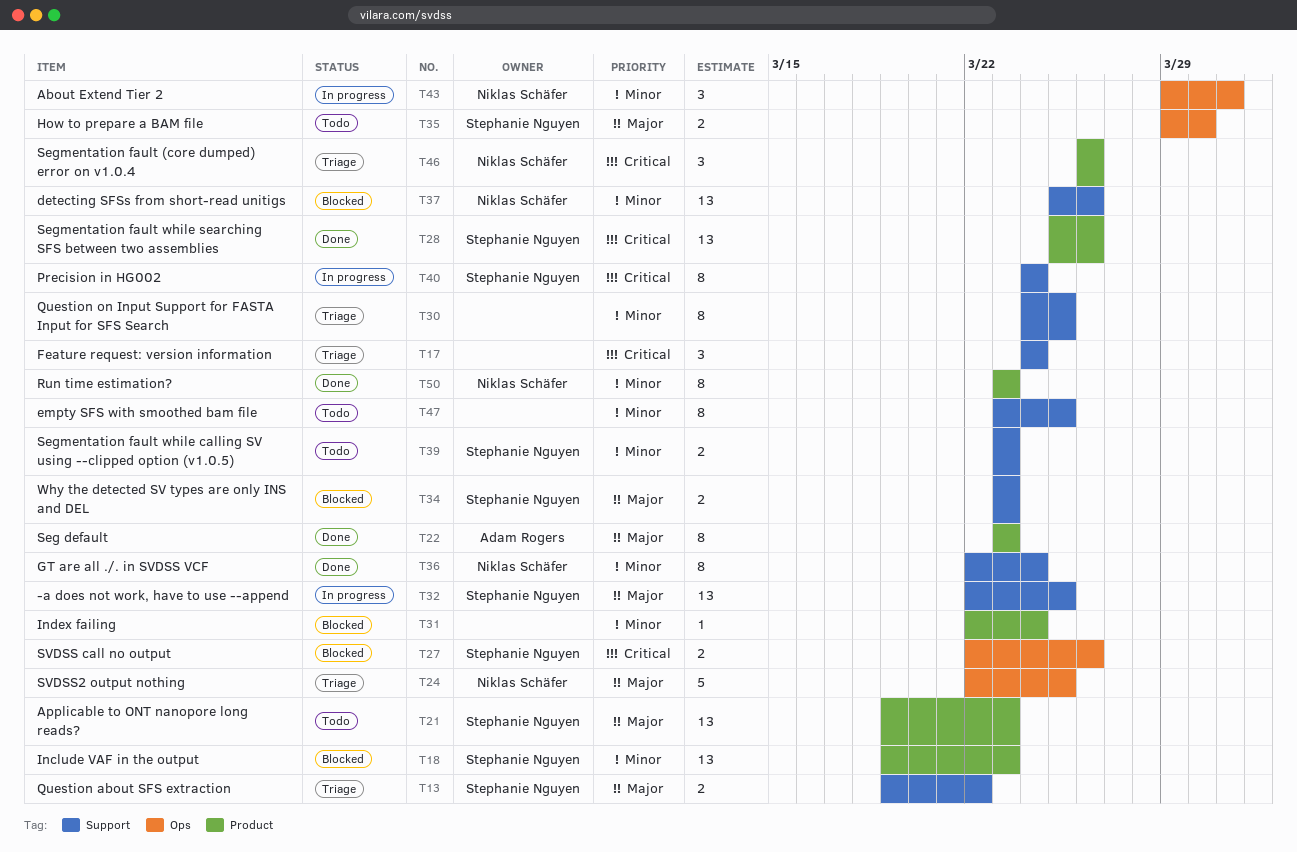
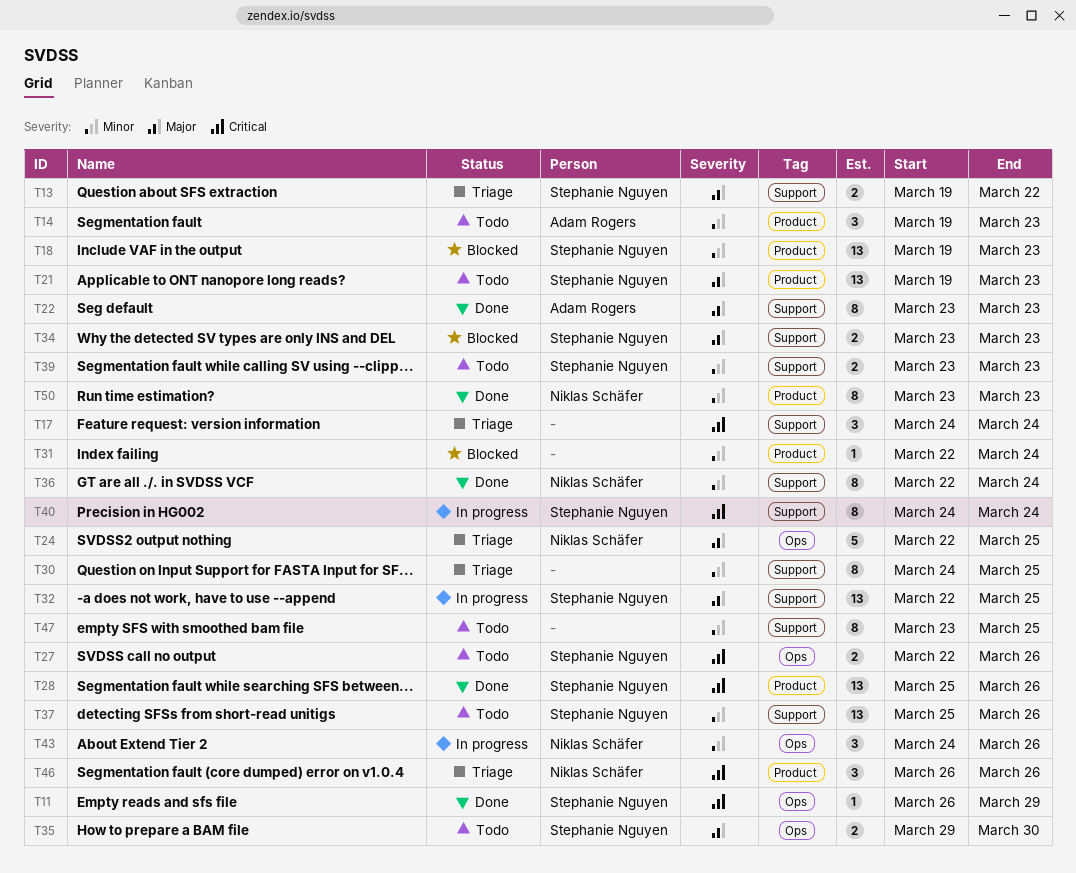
T11: none -> present
T14: none -> present
T22, label: Product -> Support
T27, status: Blocked -> Todo
T37, status: Blocked -> Todo
T37, owner: Niklas Schäfer -> Stephanie Nguyen
T43, start: Mar 29 -> Mar 24
T43, due: Mar 31 -> Mar 26

